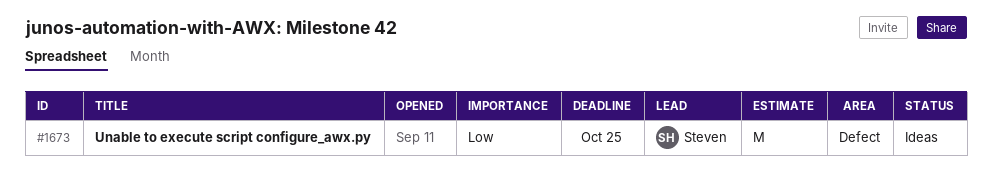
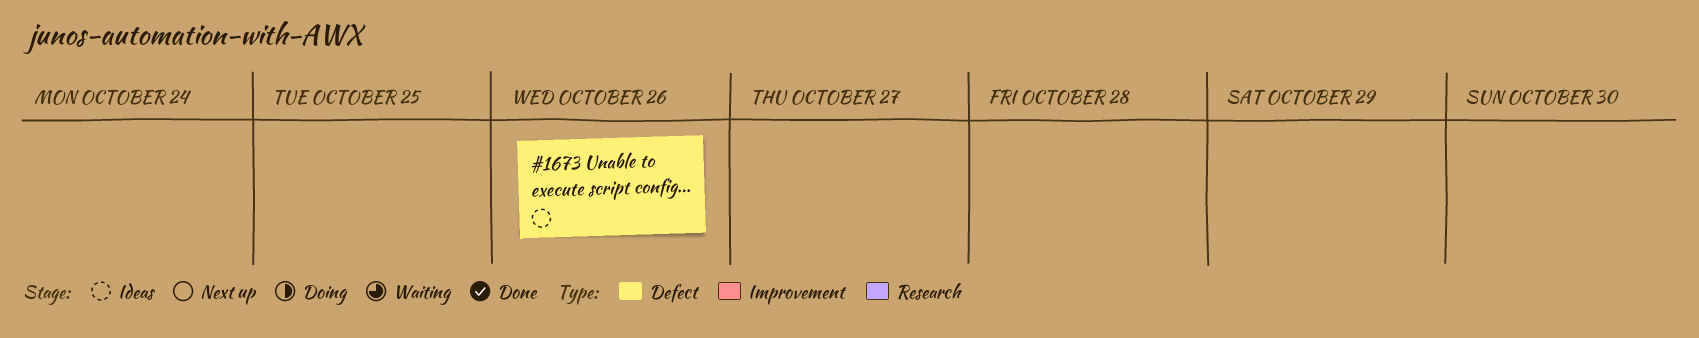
#1673, due: Oct 25 -> Oct 26

